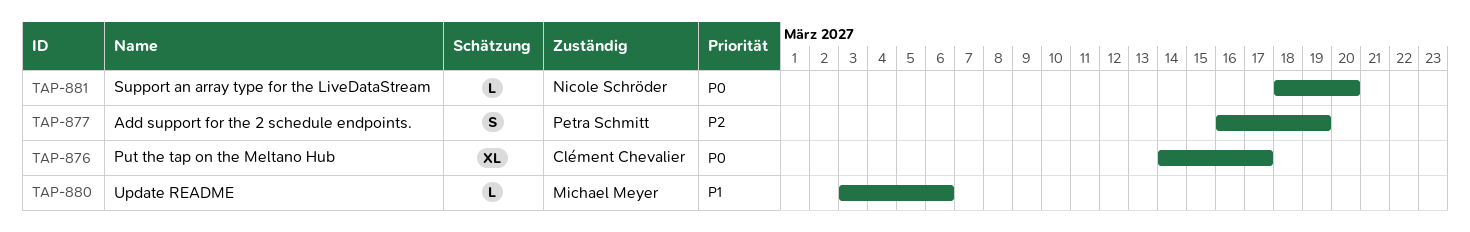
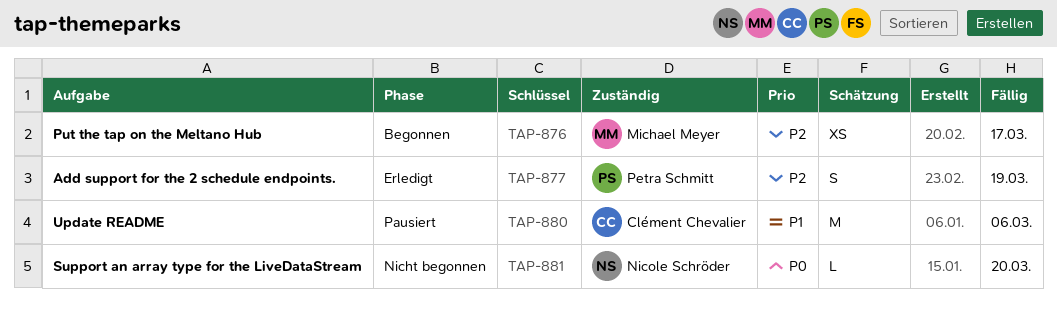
TAP-876, owner: Clément Chevalier -> Michael Meyer
TAP-876, priority: P0 -> P2
TAP-876, estimate: XL -> XS
TAP-880, owner: Michael Meyer -> Clément Chevalier
TAP-880, estimate: L -> M

